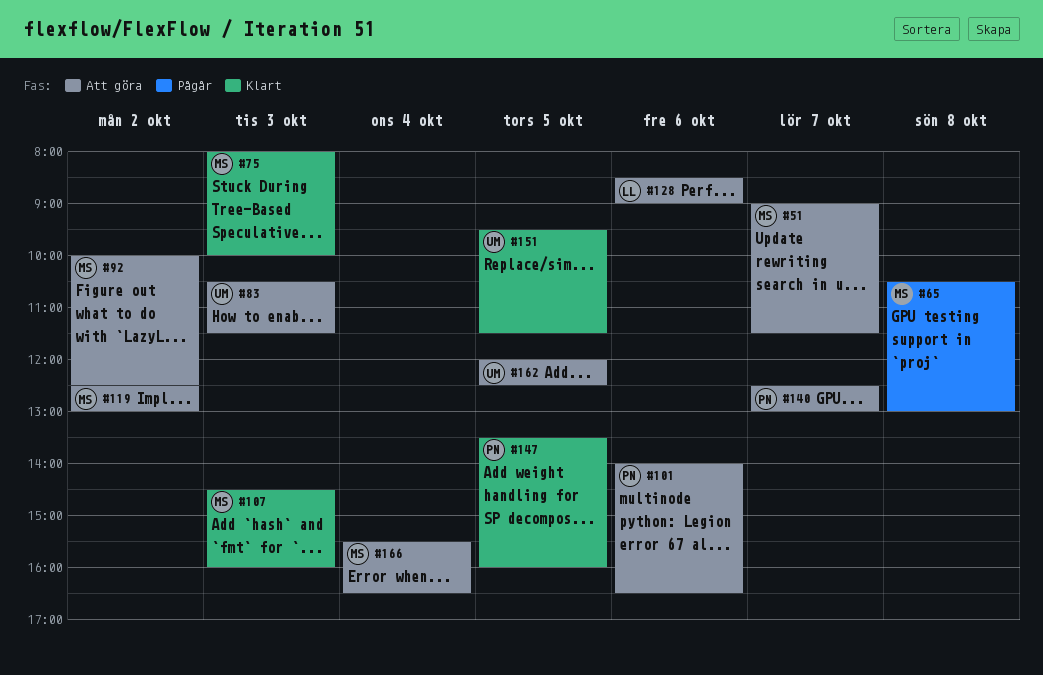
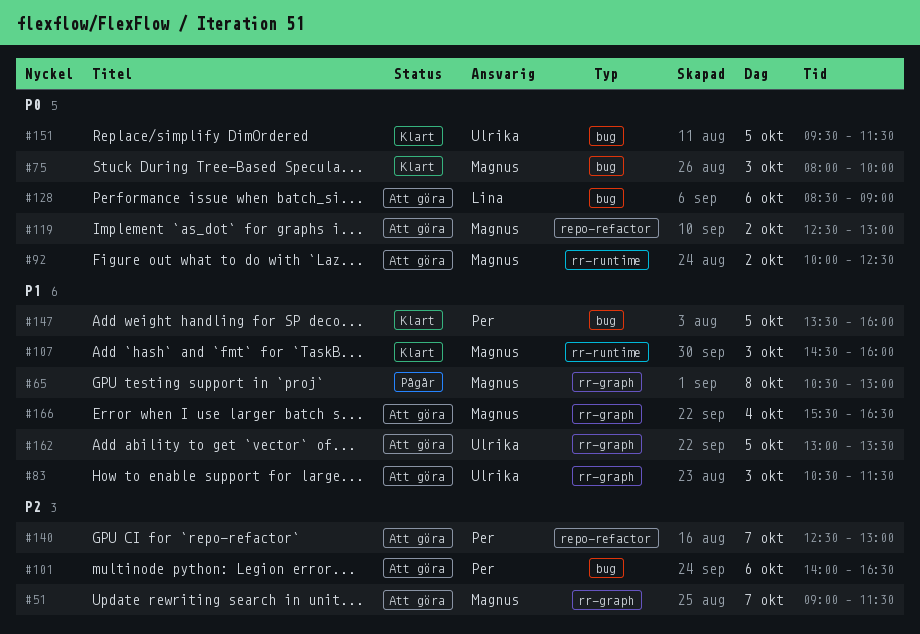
#162, begins: 12:00 -> 13:00
#162, ends: 12:30 -> 13:30

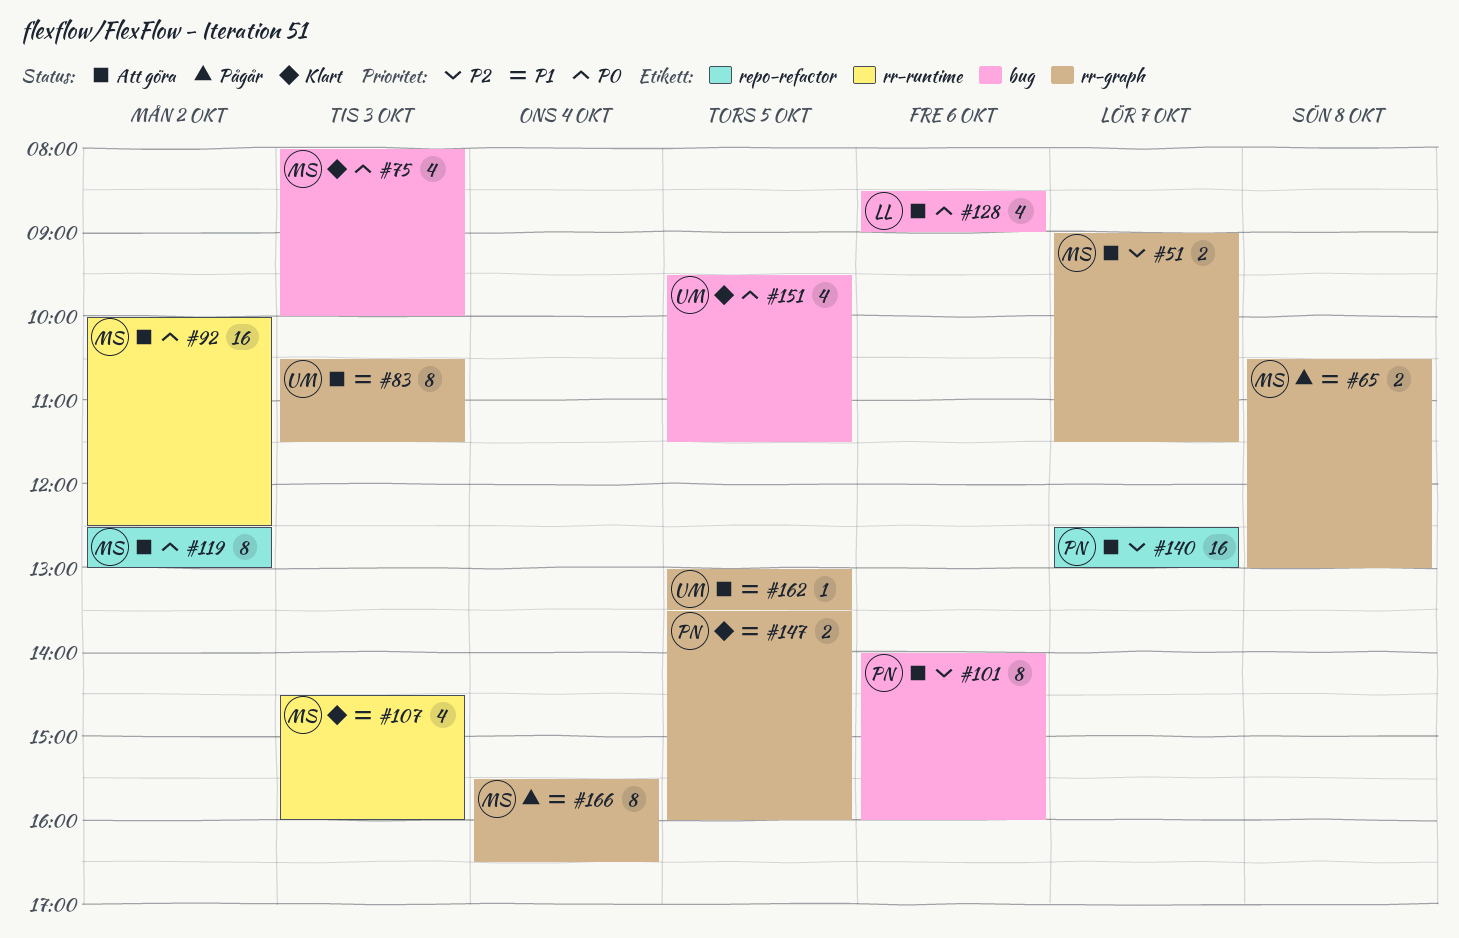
#101, ends: 16:30 -> 16:00
#147, label: bug -> rr-graph
#166, status: Att göra -> Pågår

